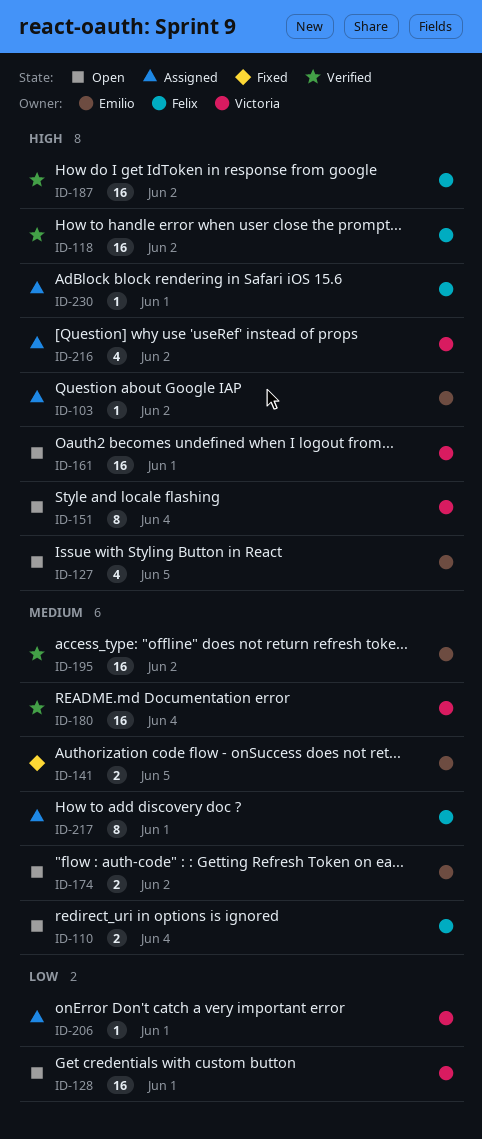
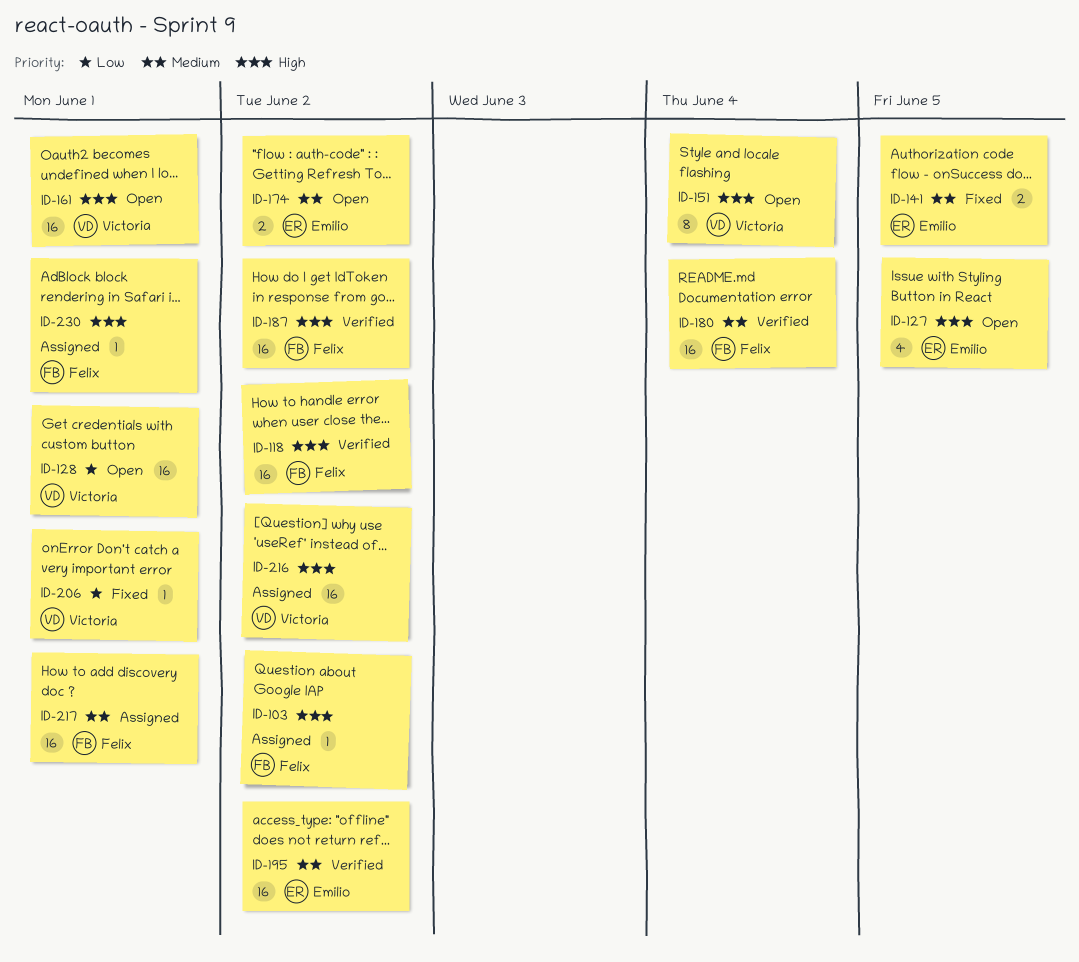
ID-103, owner: Emilio -> Felix
ID-110: present -> none
ID-180, owner: Victoria -> Felix
ID-206, status: Assigned -> Fixed
ID-216, estimate: 4 -> 16
ID-217, estimate: 8 -> 16

